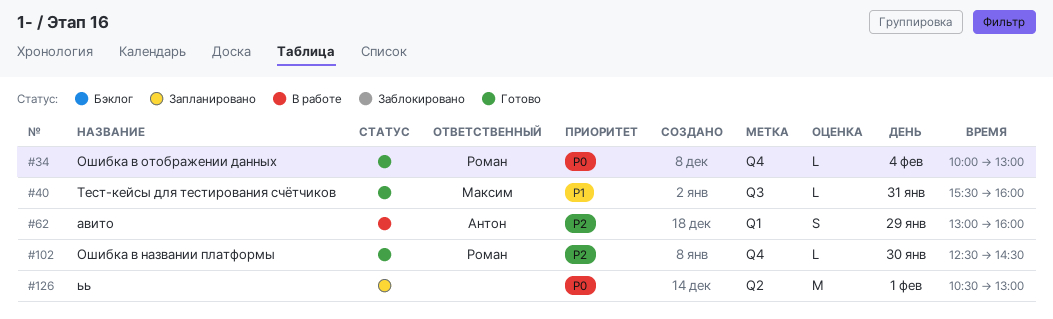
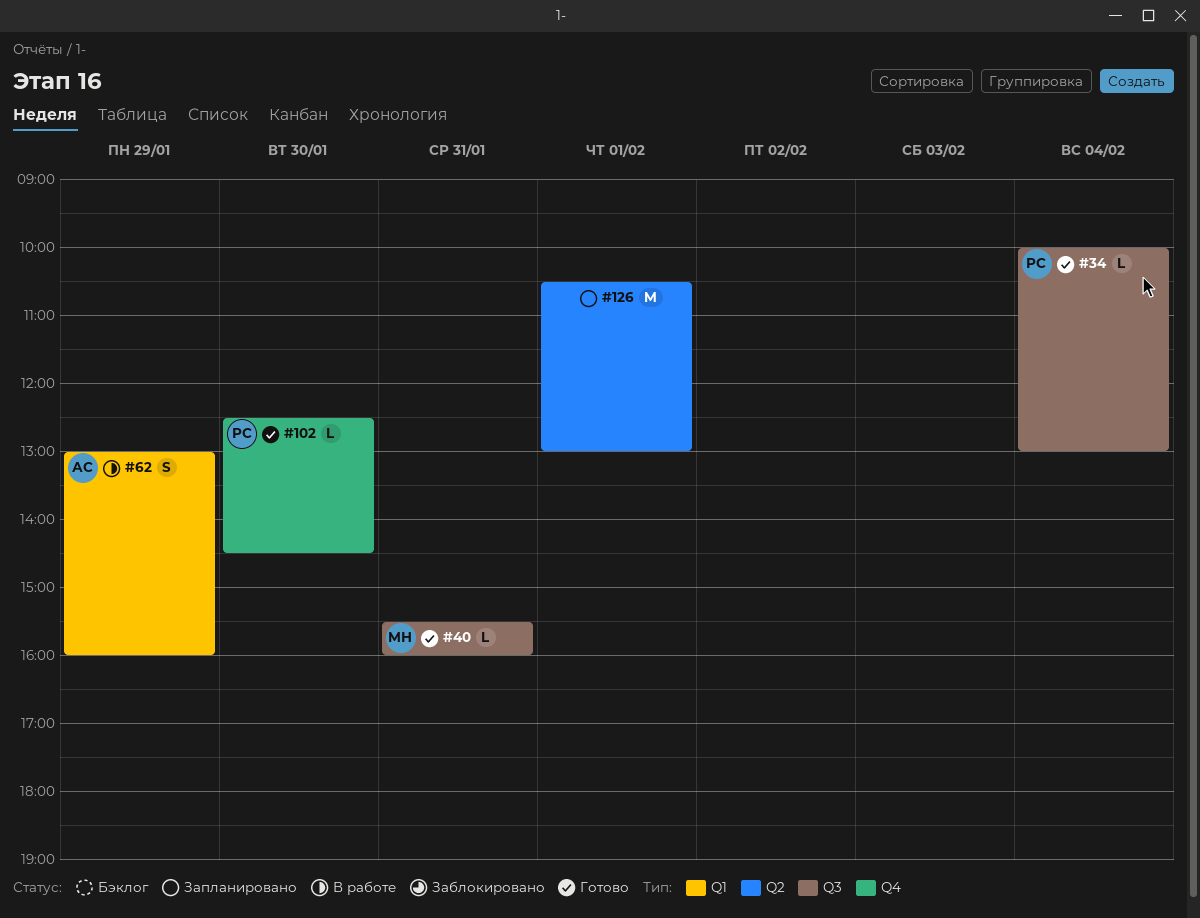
#34, label: Q4 -> Q3

